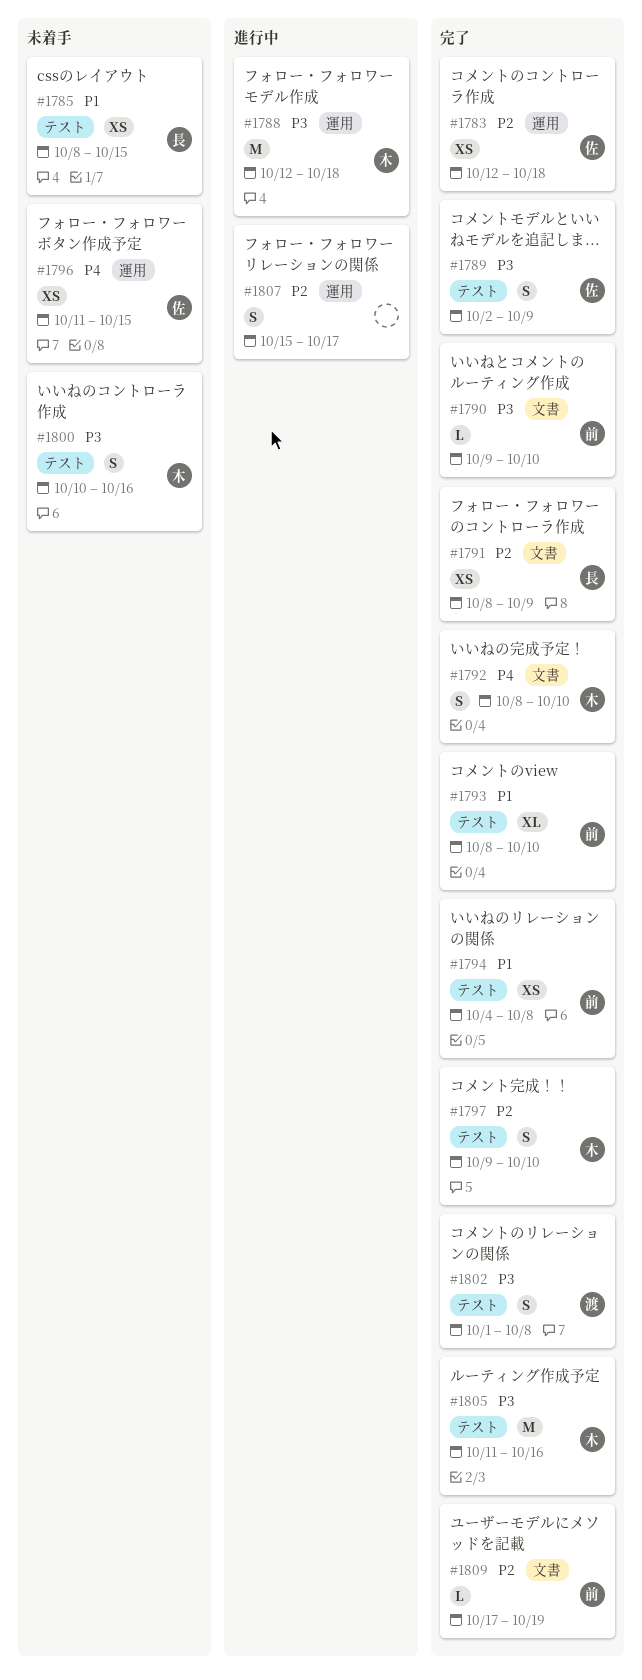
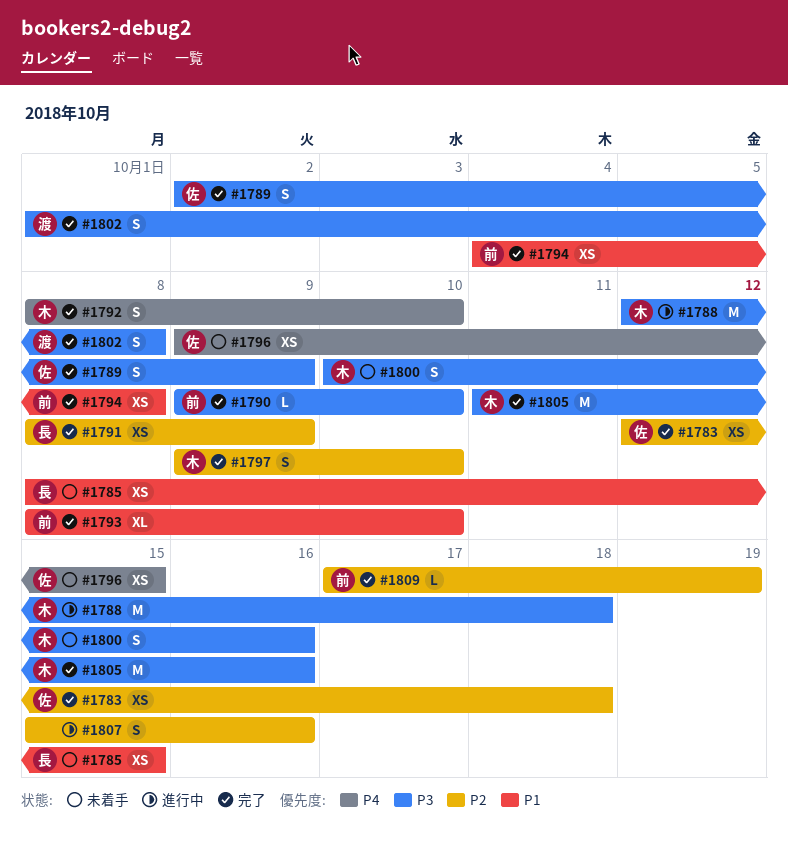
#1796, start: Oct 11 -> Oct 9
#1807, due: Oct 17 -> Oct 16

